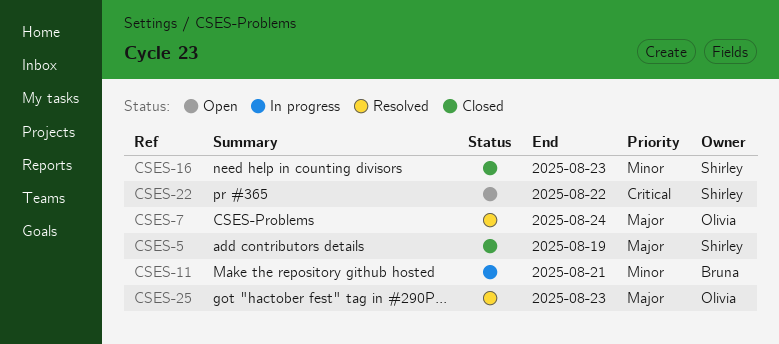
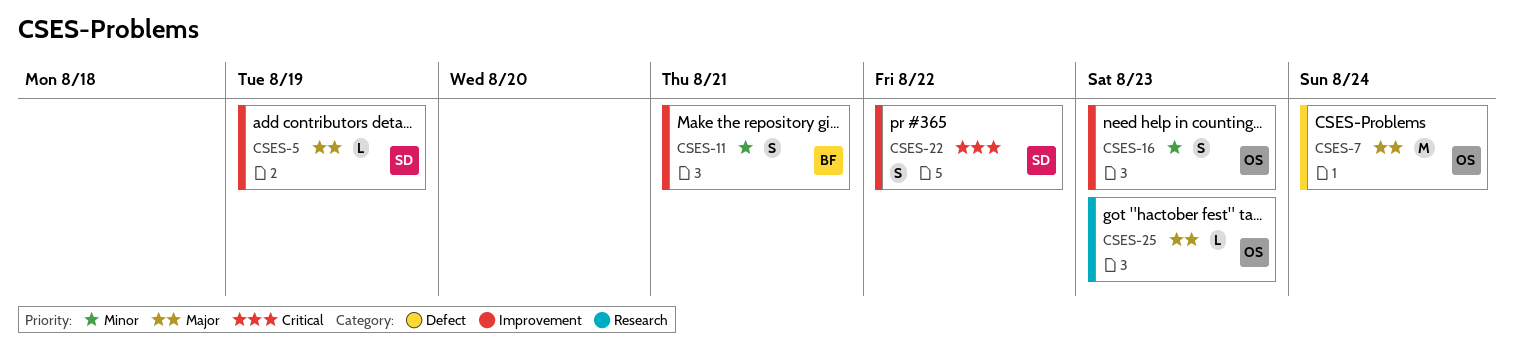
CSES-16, owner: Shirley -> Olivia

